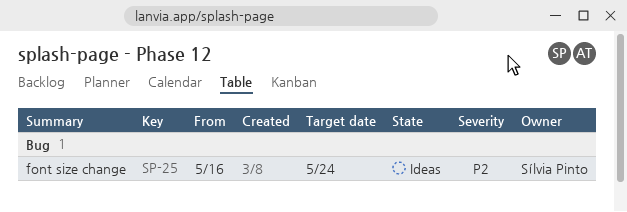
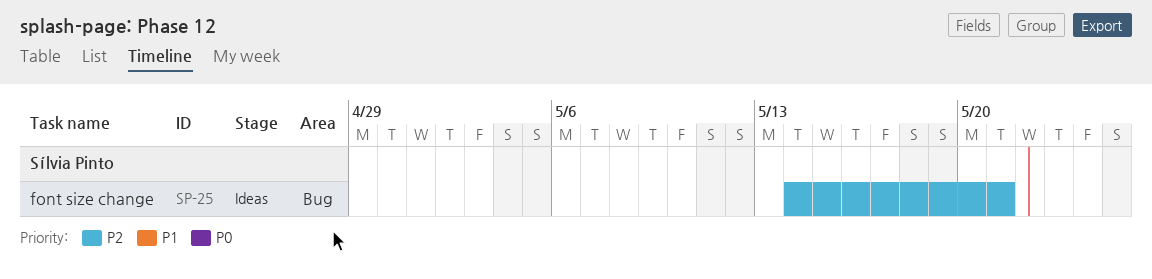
SP-25, start: May 16 -> May 14
SP-25, due: May 24 -> May 21

